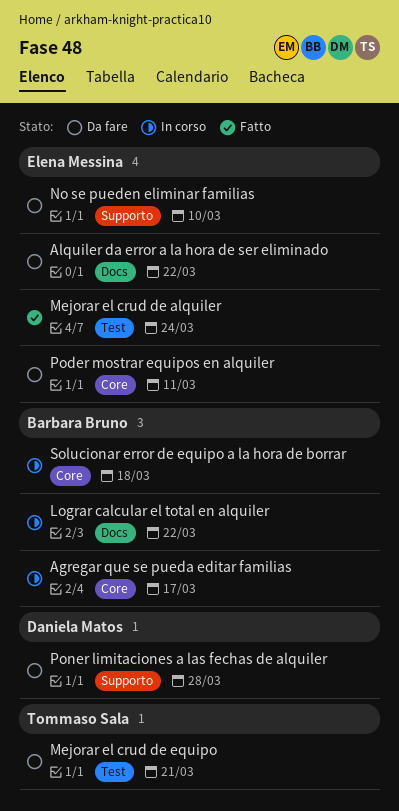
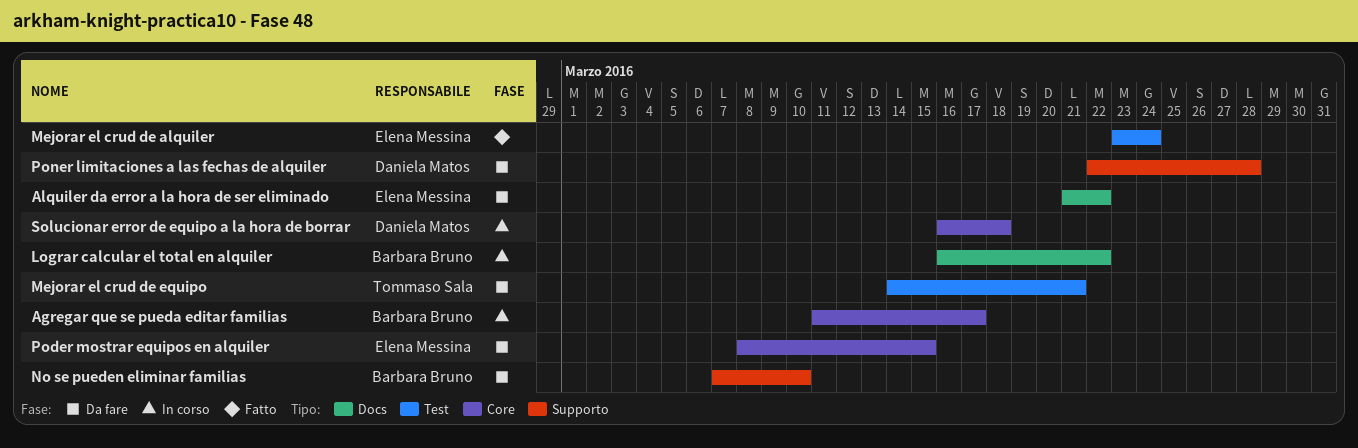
No se pueden eliminar familias, owner: Elena Messina -> Barbara Bruno
Poder mostrar equipos en alquiler, due: Mar 11 -> Mar 15
Solucionar error de equipo a la hora de borrar, owner: Barbara Bruno -> Daniela Matos

